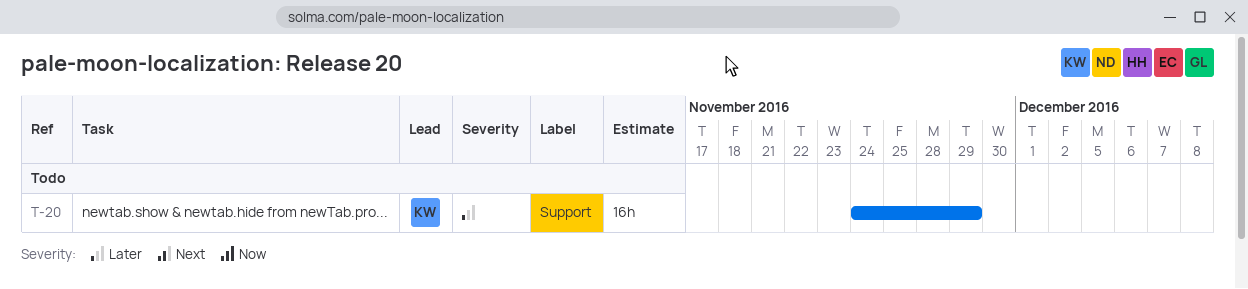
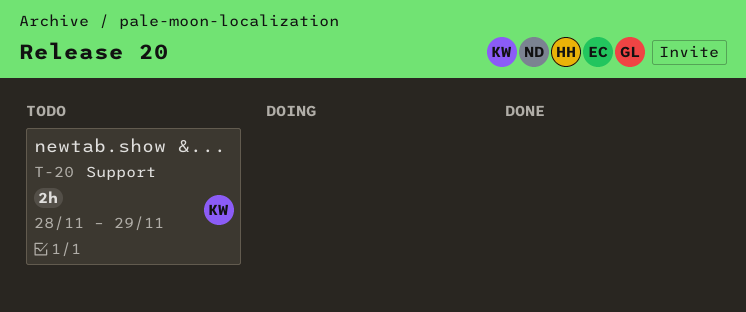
T-20, estimate: 16h -> 2h
T-20, start: Nov 24 -> Nov 28

